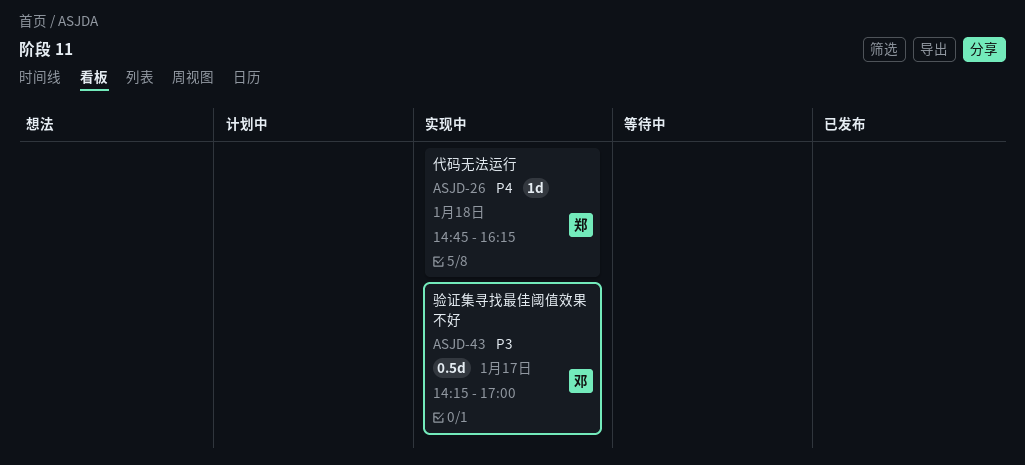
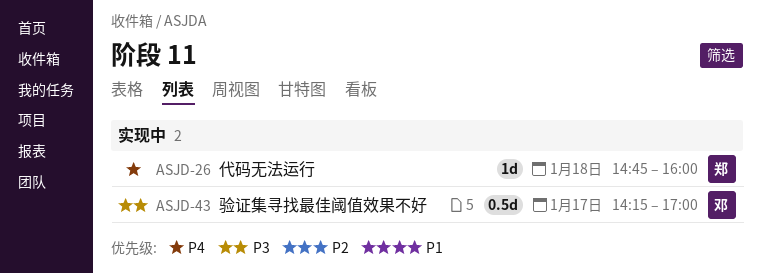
ASJD-26, ends: 16:15 -> 16:00

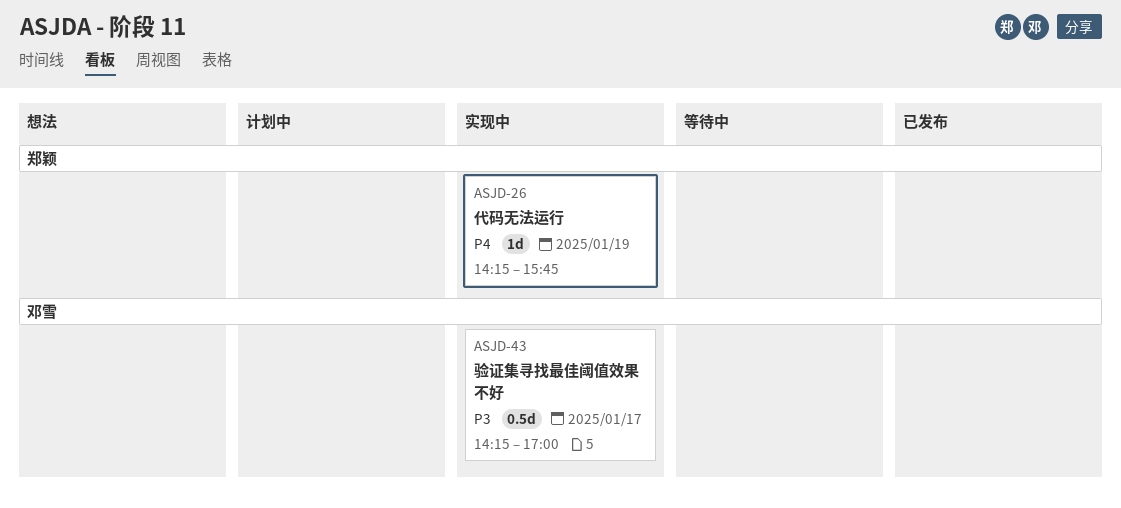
ASJD-26, day: Jan 18 -> Jan 19
ASJD-26, begins: 14:45 -> 14:15
ASJD-26, ends: 16:00 -> 15:45

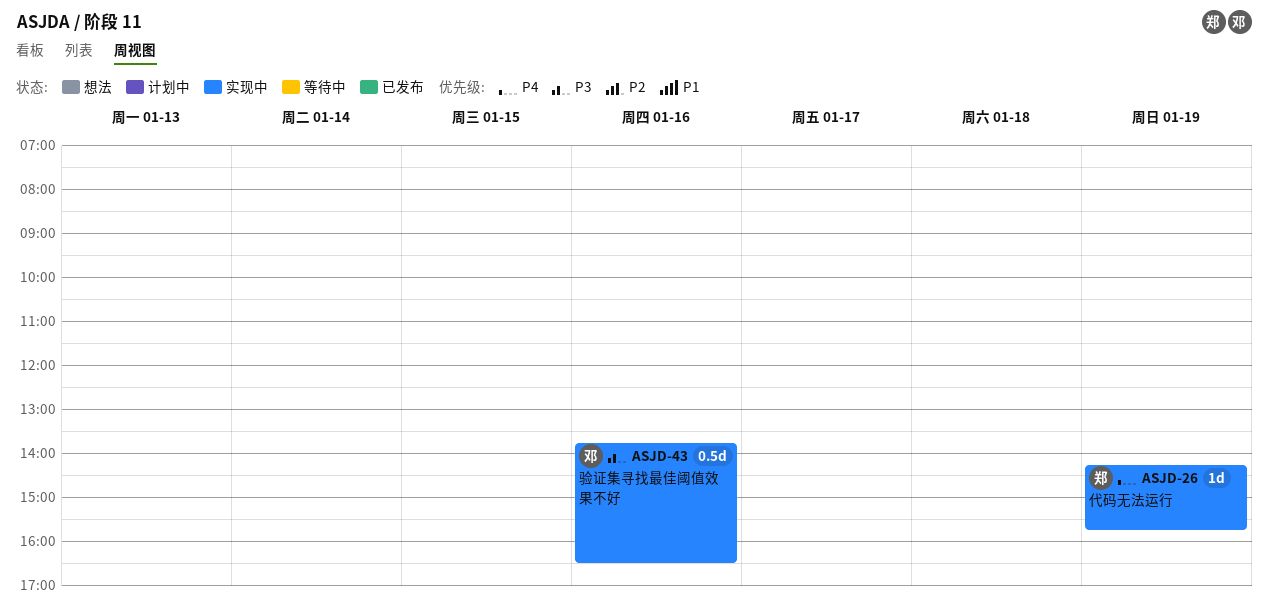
ASJD-43, day: Jan 17 -> Jan 16
ASJD-43, begins: 14:15 -> 13:45
ASJD-43, ends: 17:00 -> 16:30

